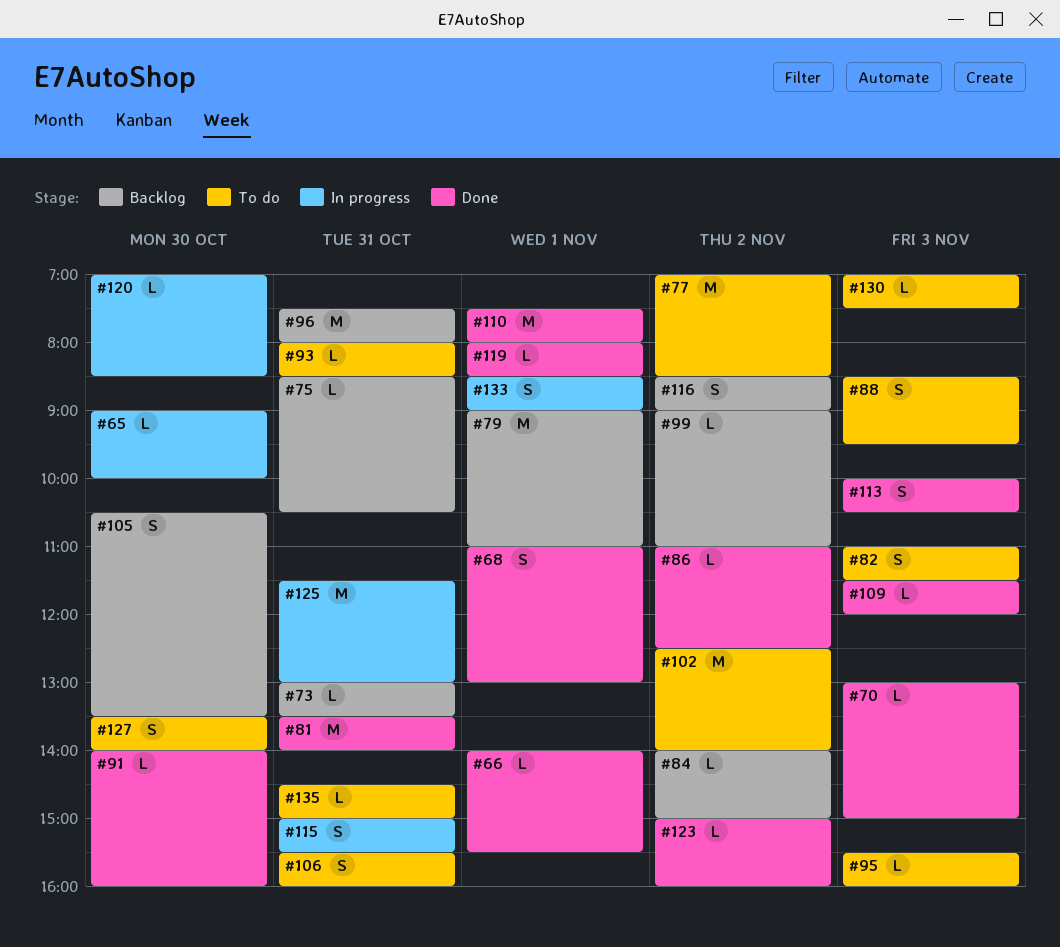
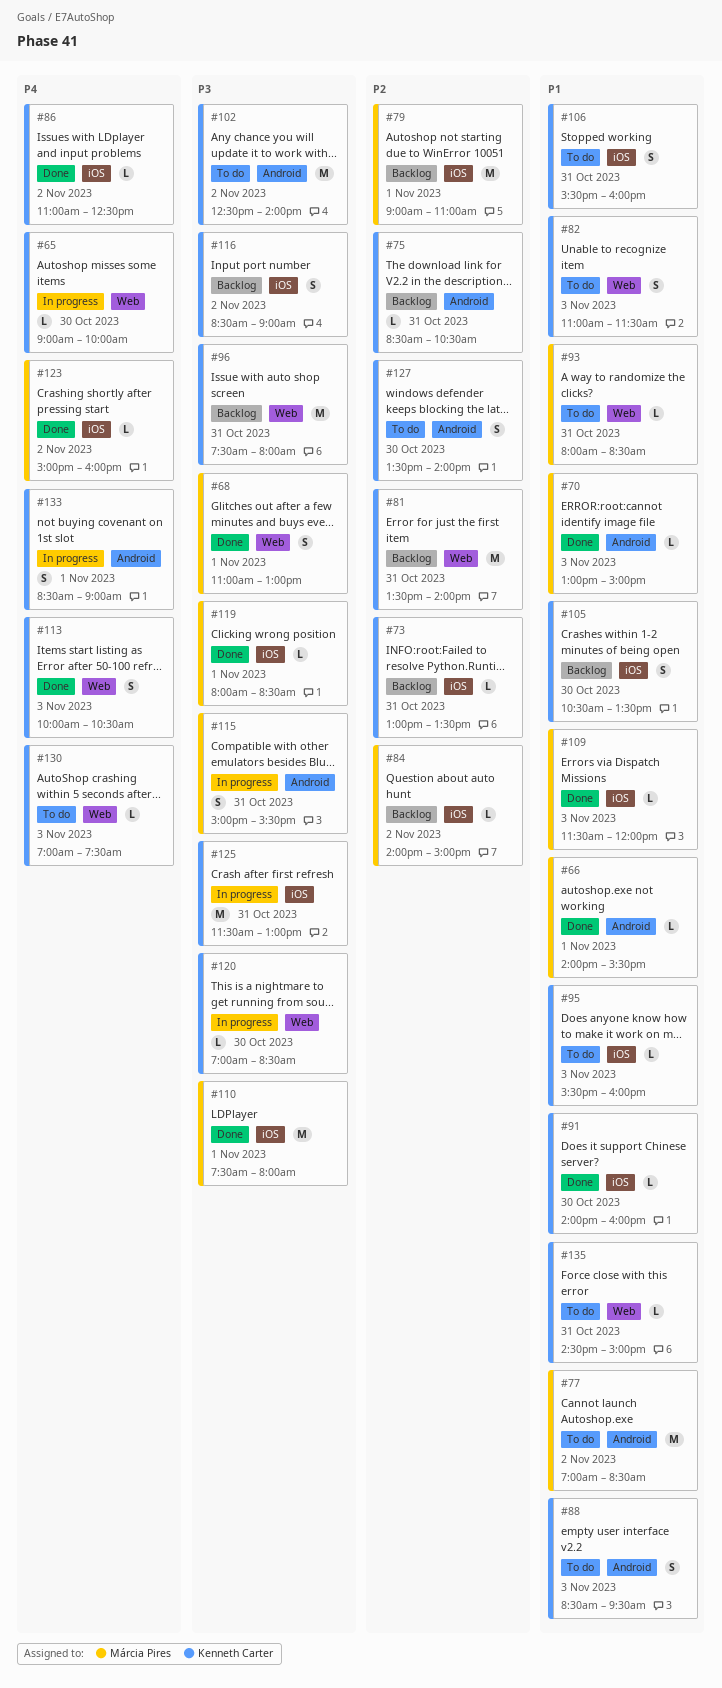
#81, status: Done -> Backlog
#99: present -> none

